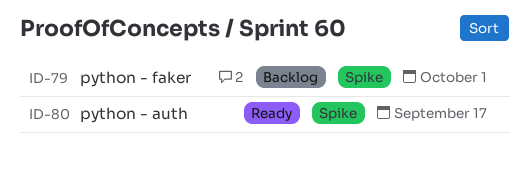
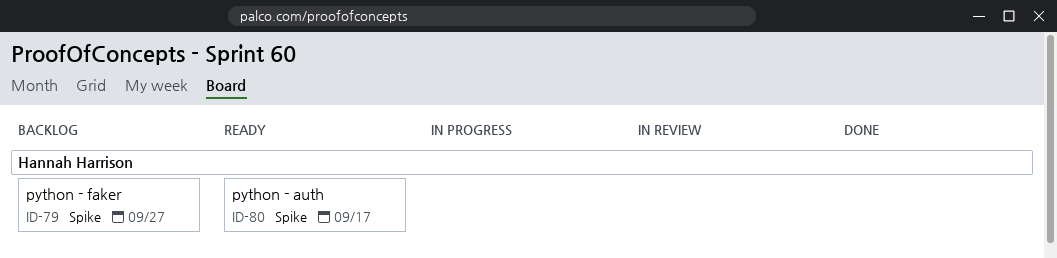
ID-79, due: Oct 1 -> Sep 27

